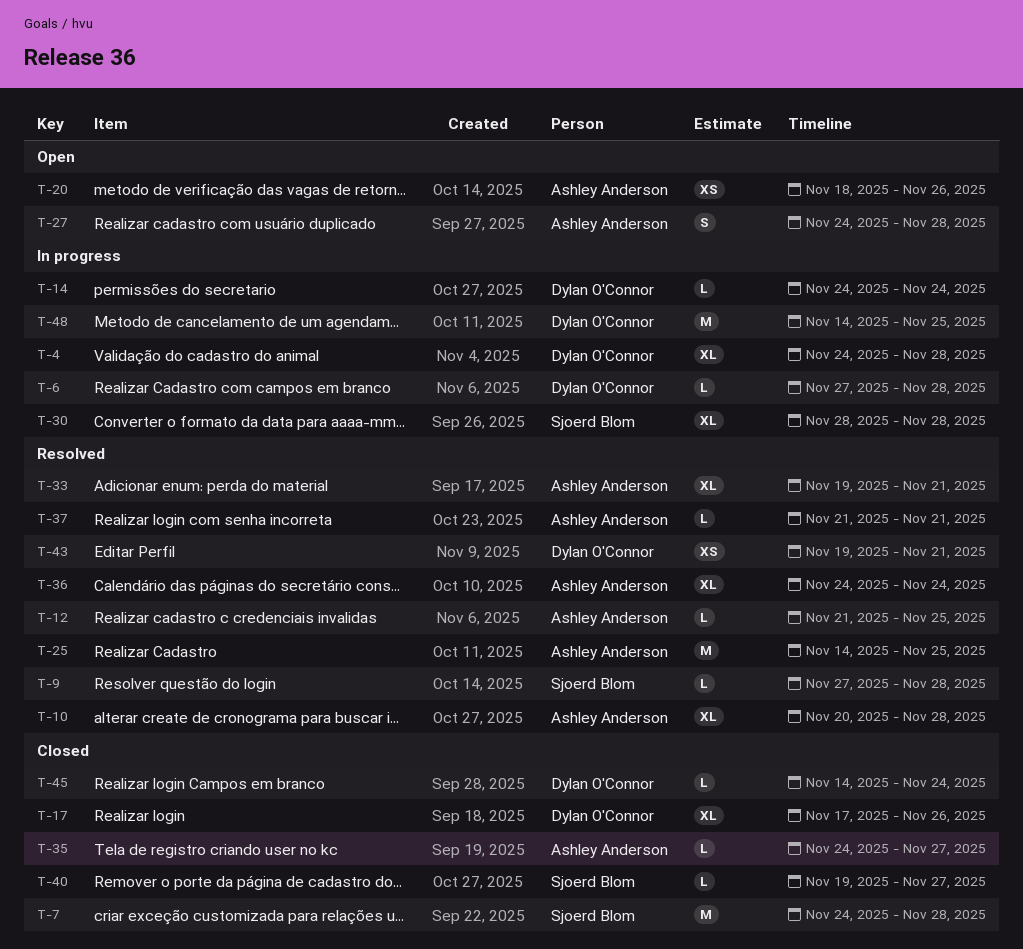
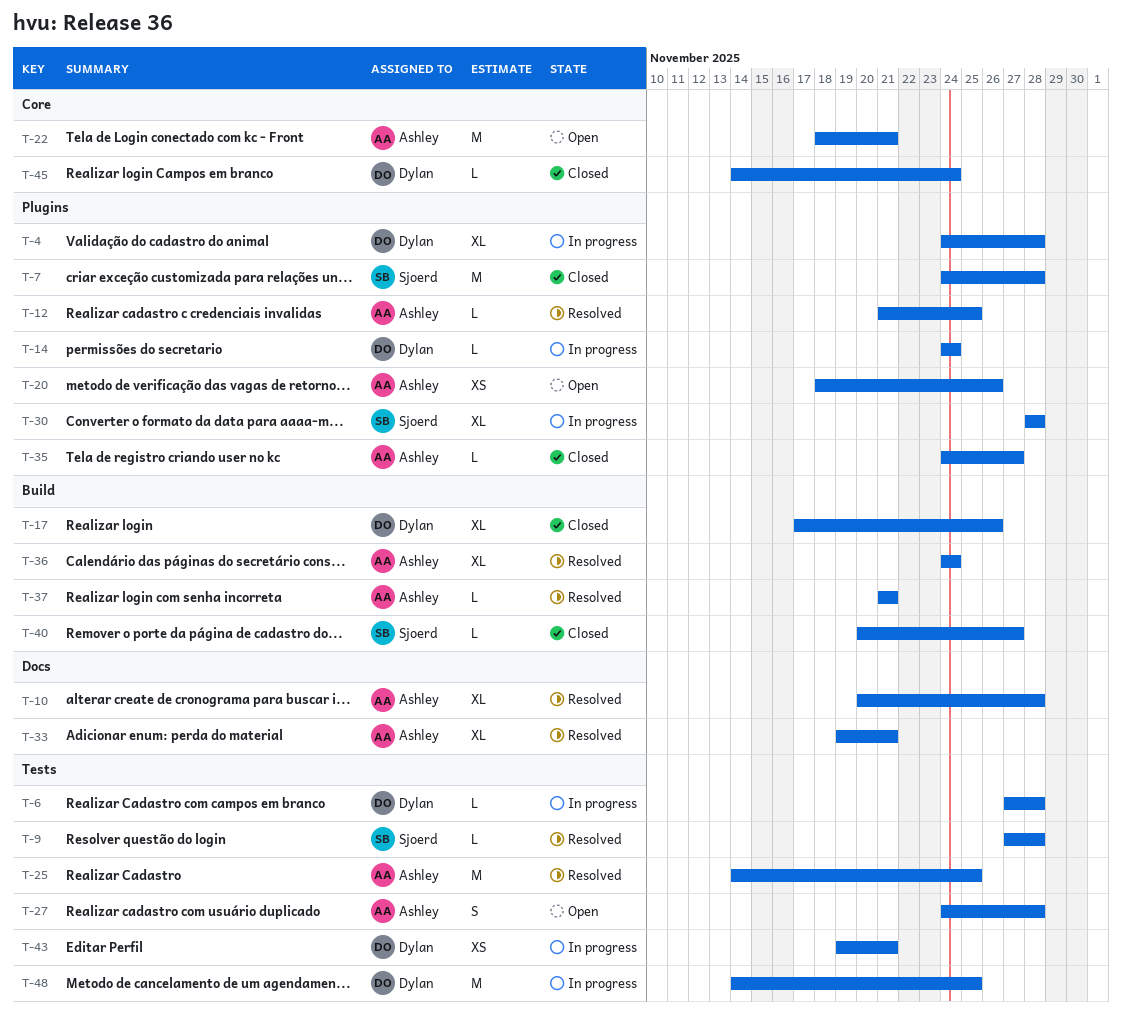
T-22: none -> present
T-40, start: Nov 19 -> Nov 20
T-43, status: Resolved -> In progress

